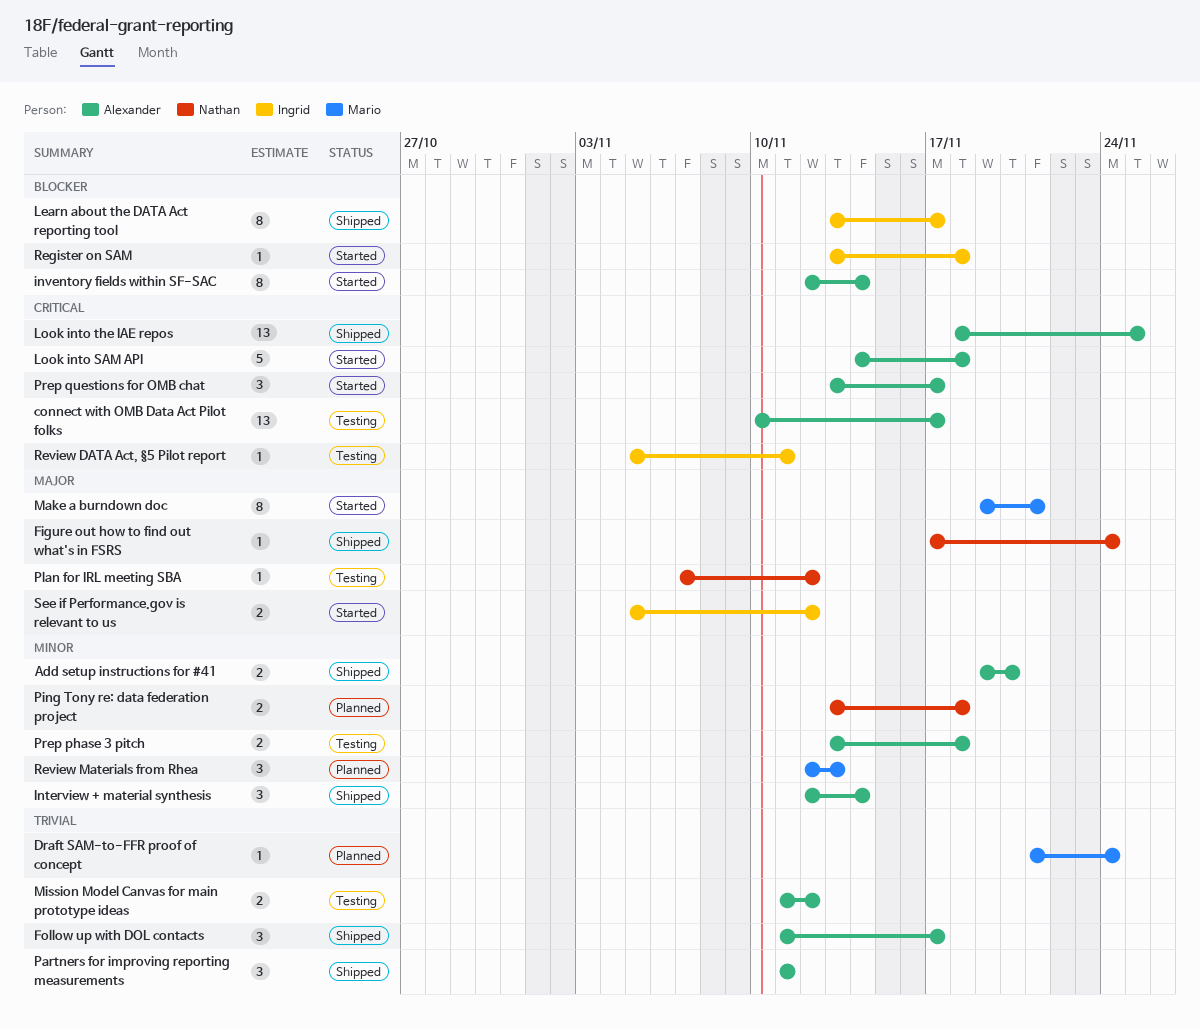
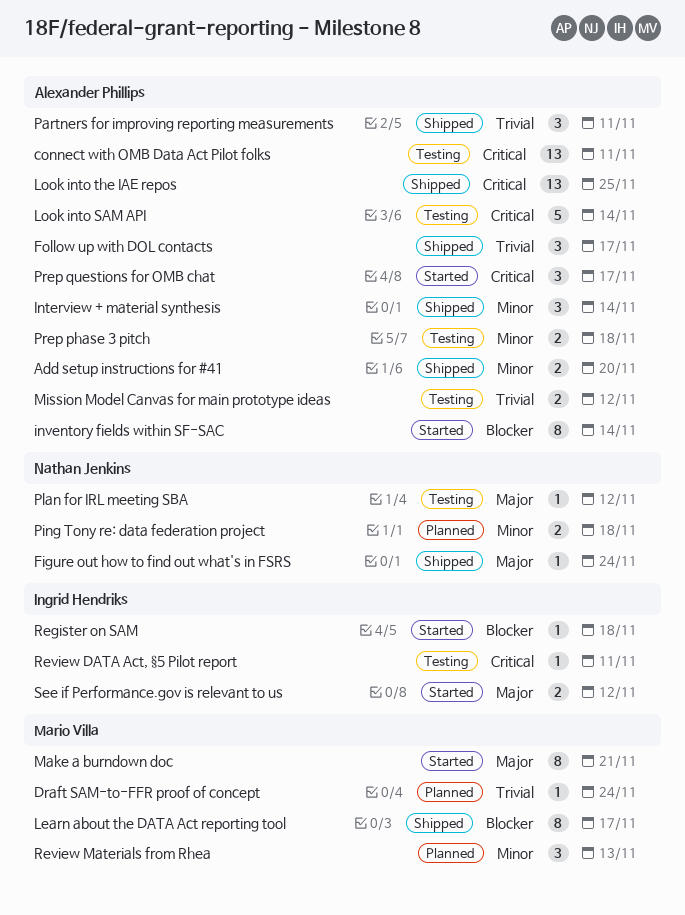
connect with OMB Data Act Pilot folks, due: Nov 17 -> Nov 11
Learn about the DATA Act reporting tool, owner: Ingrid Hendriks -> Mario Villa
Look into SAM API, status: Started -> Testing
Look into SAM API, due: Nov 18 -> Nov 14

